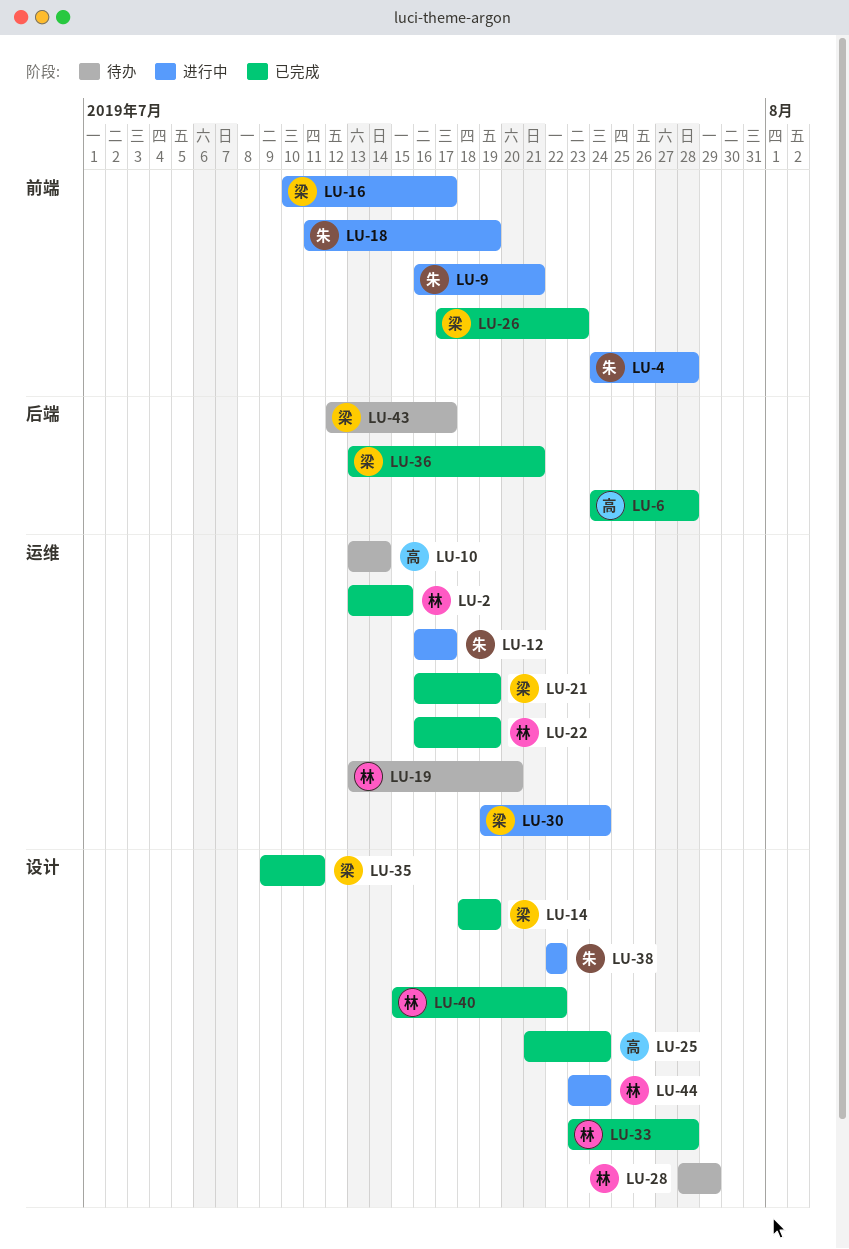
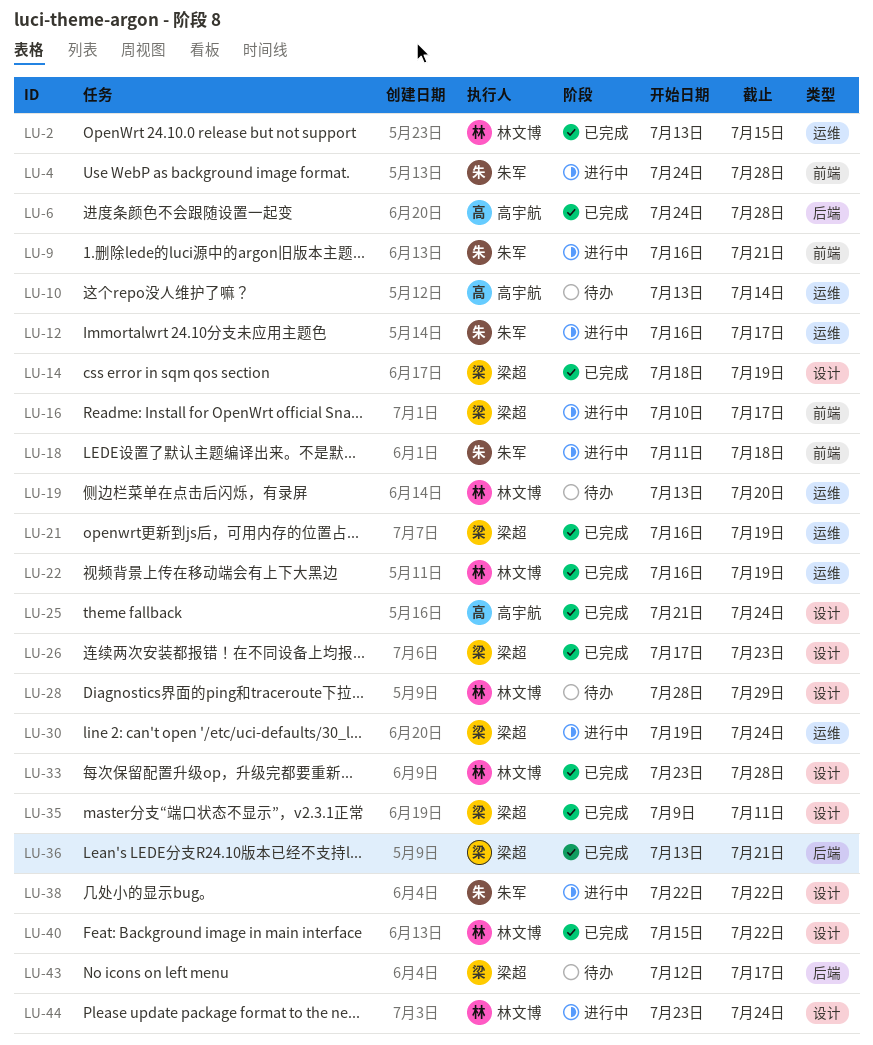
LU-18, due: Jul 19 -> Jul 18
LU-26, label: 前端 -> 设计

